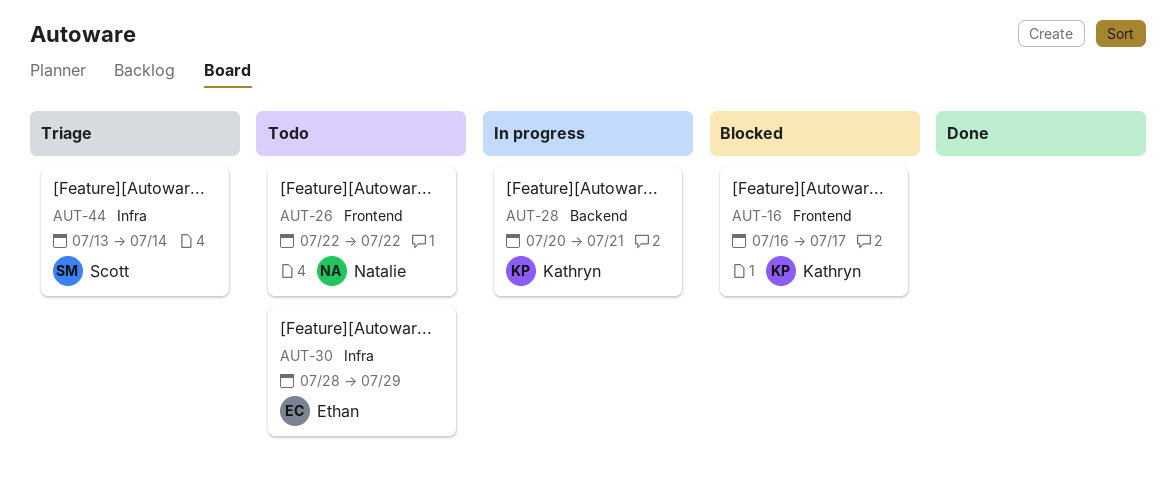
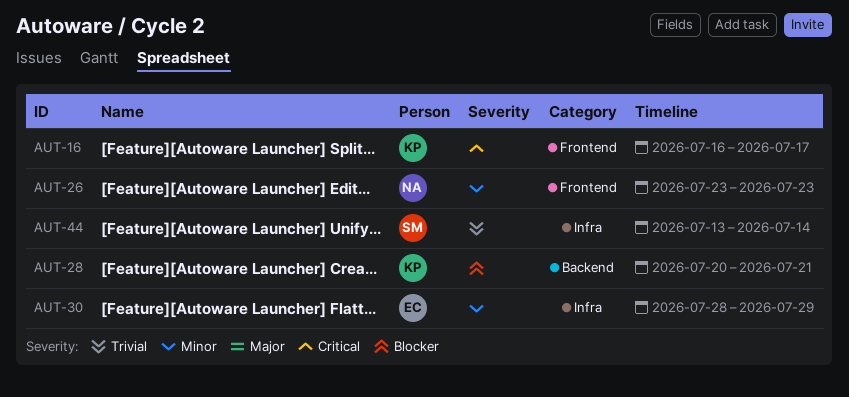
AUT-26, start: Jul 22 -> Jul 23
AUT-26, due: Jul 22 -> Jul 23

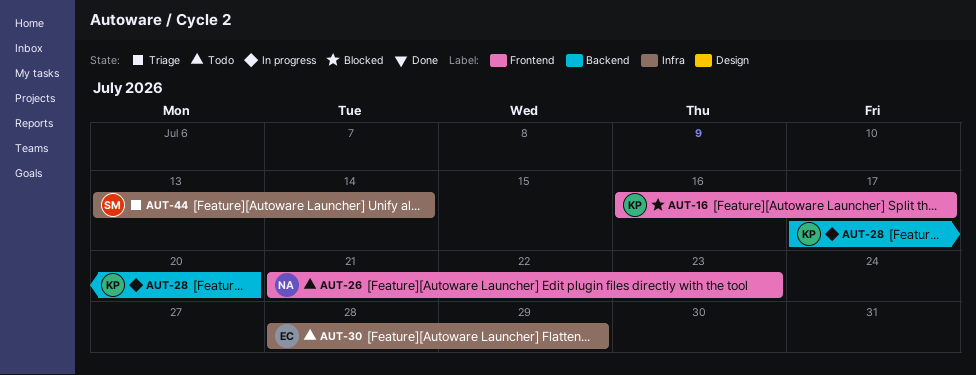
AUT-26, start: Jul 23 -> Jul 21
AUT-28, start: Jul 20 -> Jul 17
AUT-28, due: Jul 21 -> Jul 20

